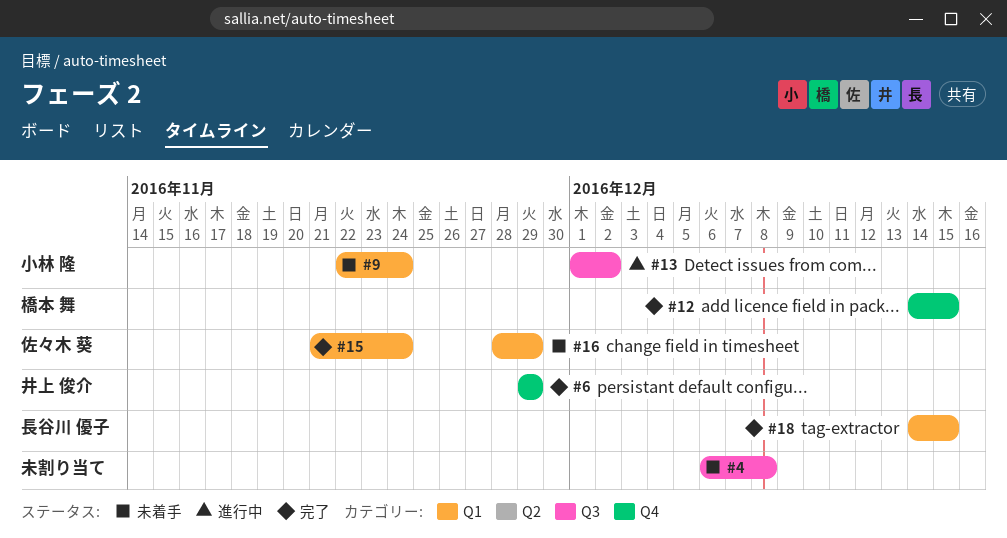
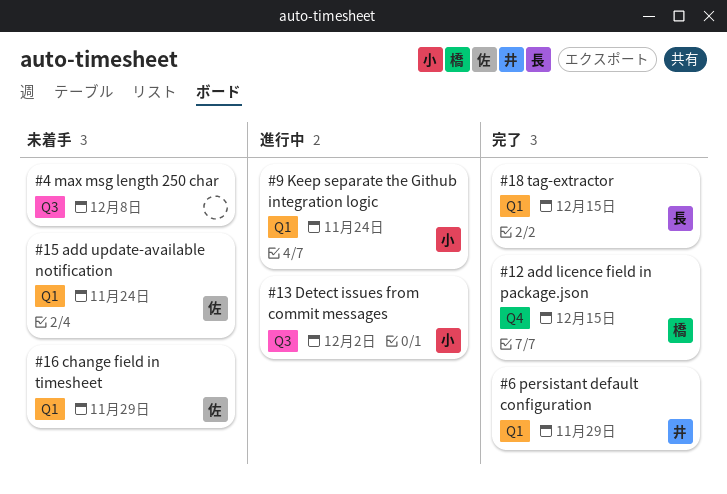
#6, label: Q4 -> Q1
#9, status: 未着手 -> 進行中
#15, status: 完了 -> 未着手

